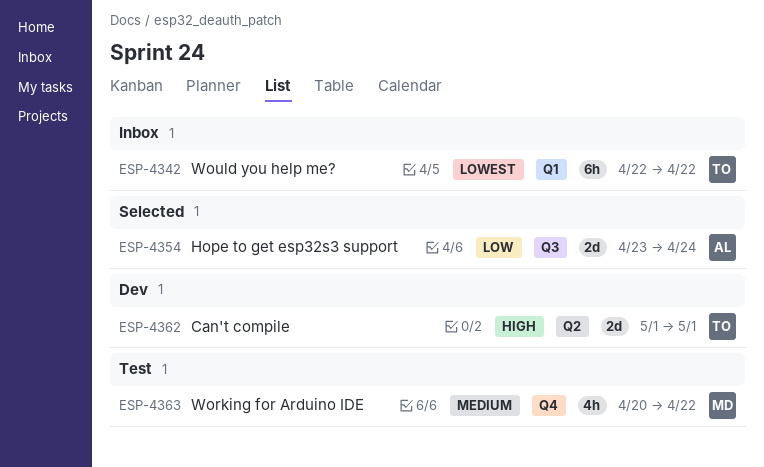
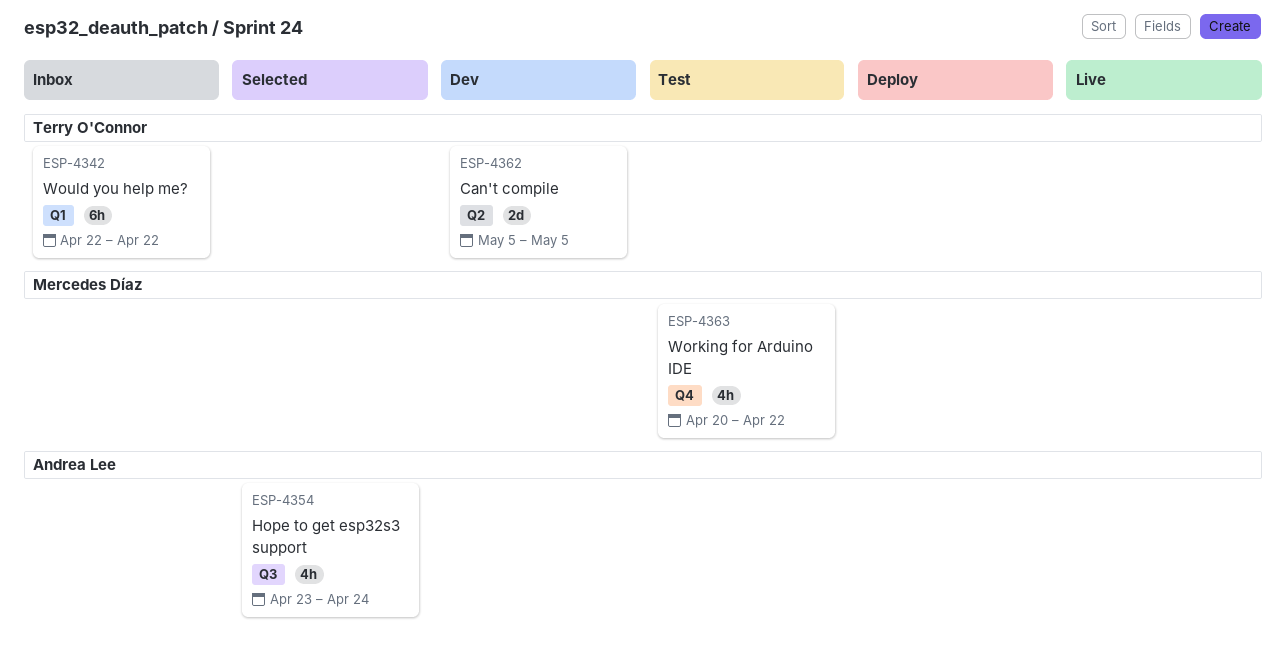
ESP-4354, estimate: 2d -> 4h
ESP-4362, start: May 1 -> May 5
ESP-4362, due: May 1 -> May 5

